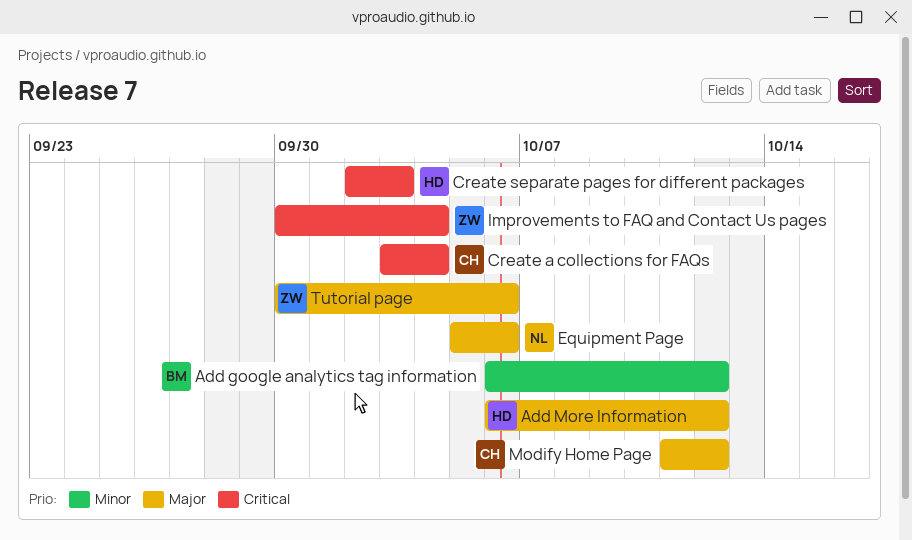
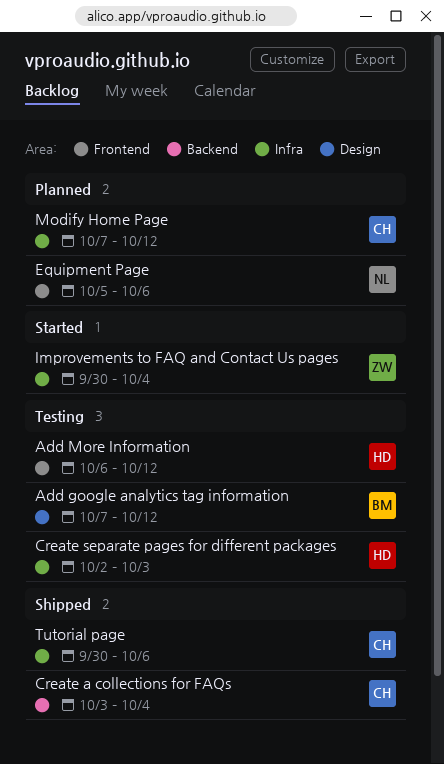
Add google analytics tag information, start: Oct 6 -> Oct 7
Modify Home Page, start: Oct 11 -> Oct 7
Tutorial page, owner: ZW -> CH

